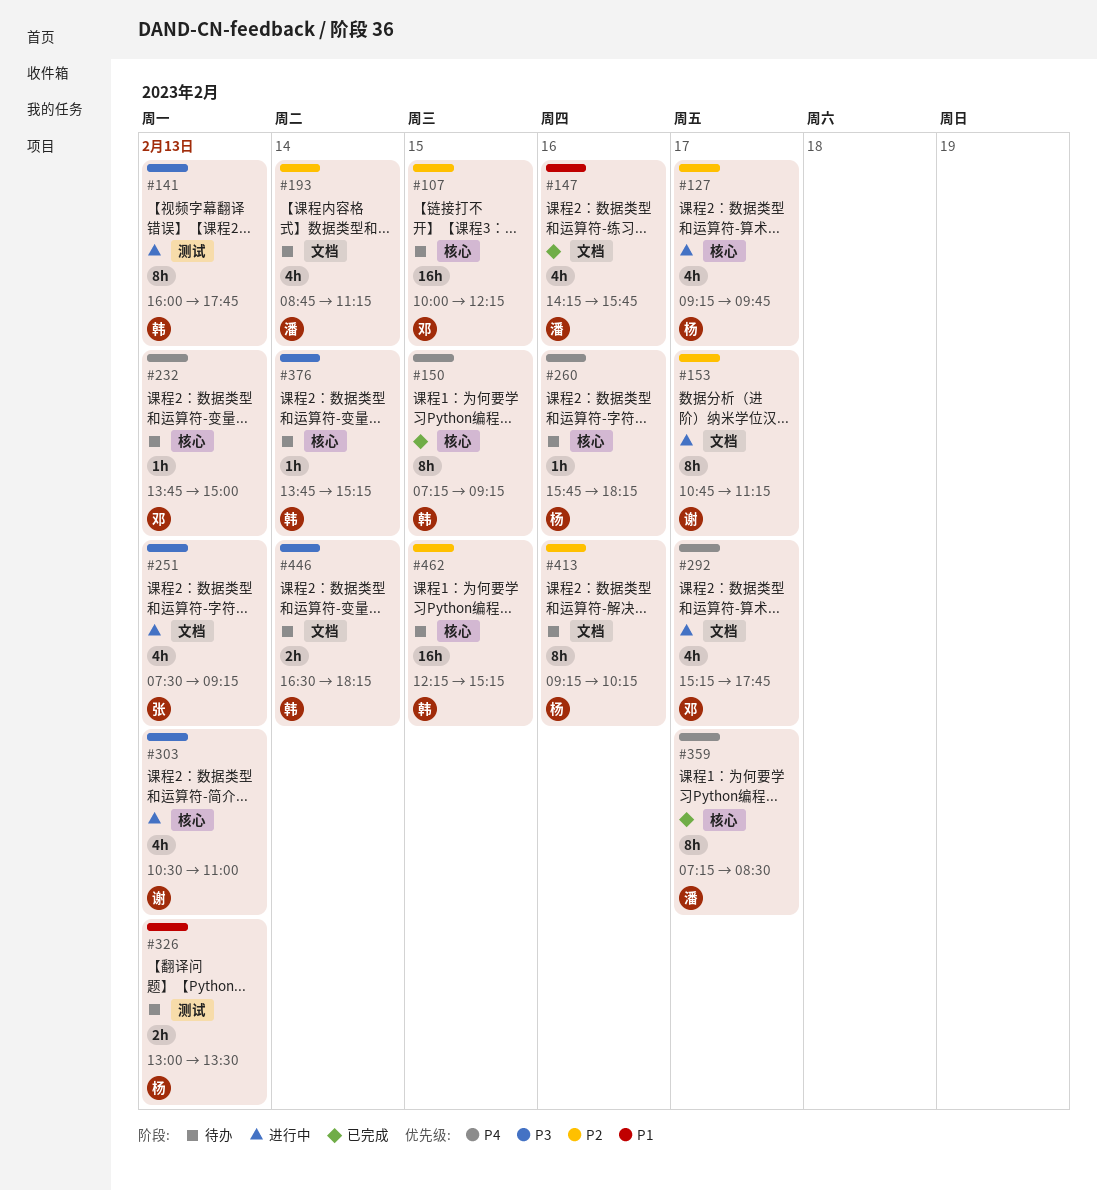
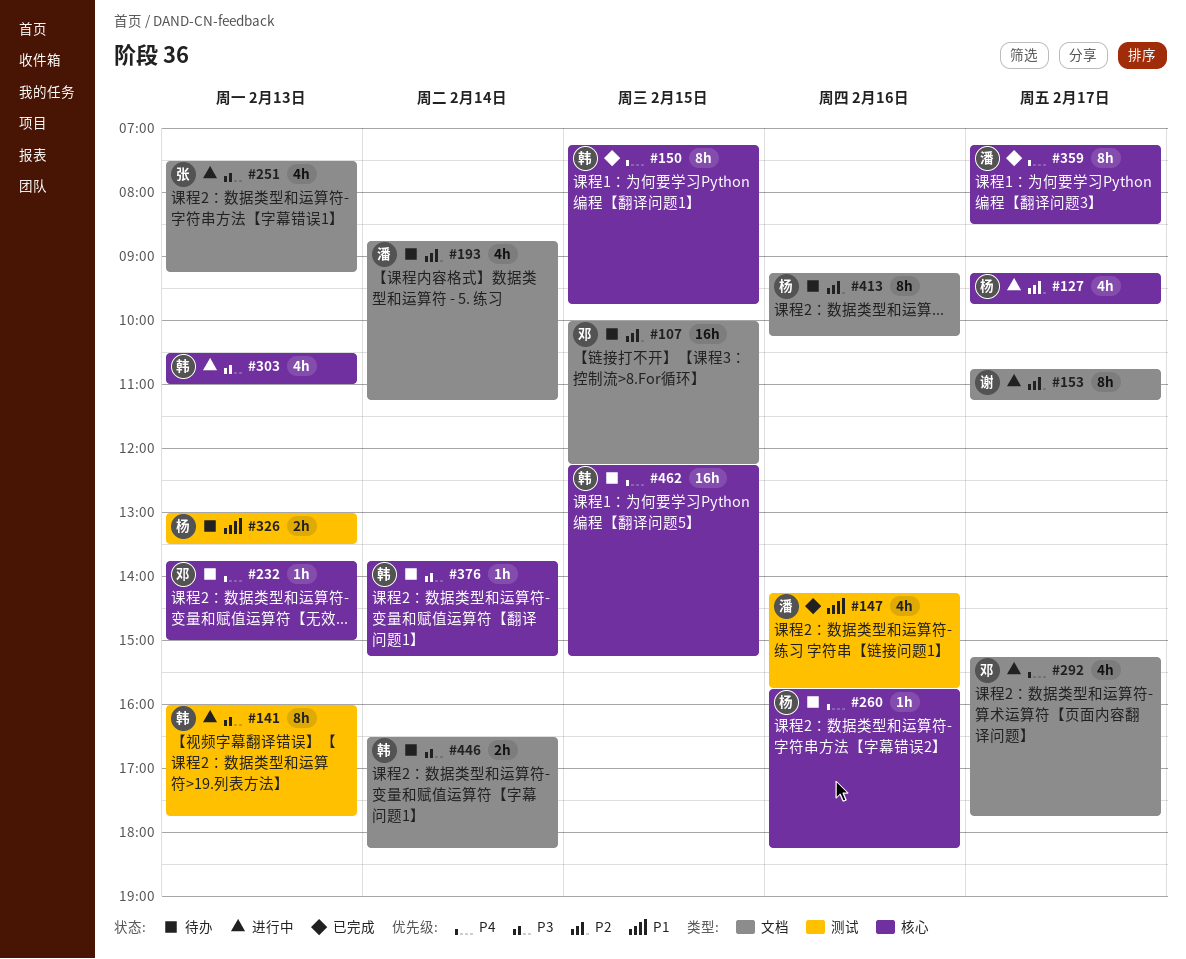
#107, label: 核心 -> 文档
#147, label: 文档 -> 测试
#150, ends: 09:15 -> 09:45
#303, owner: 谢 -> 韩
#462, priority: P2 -> P4

